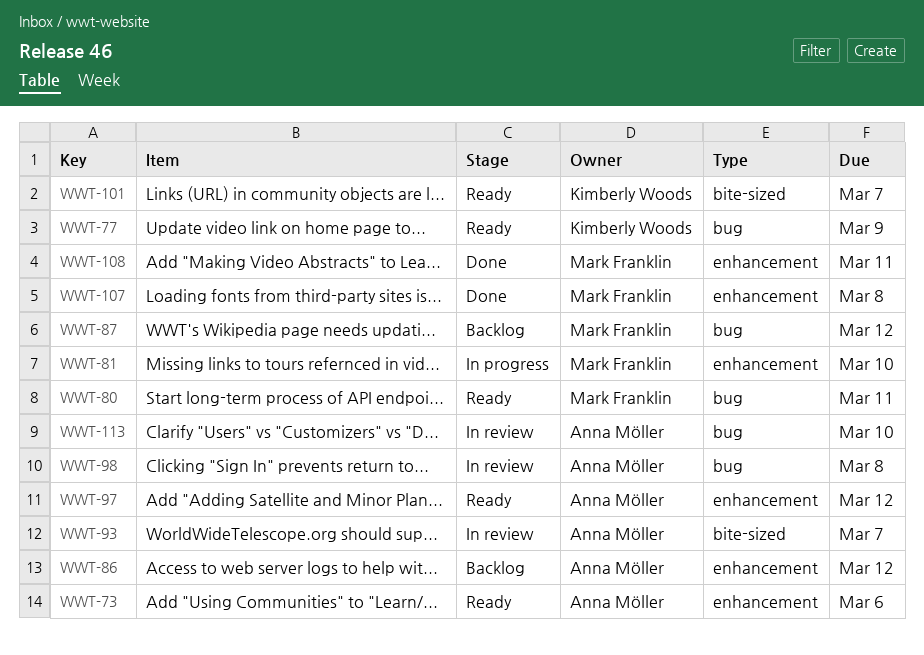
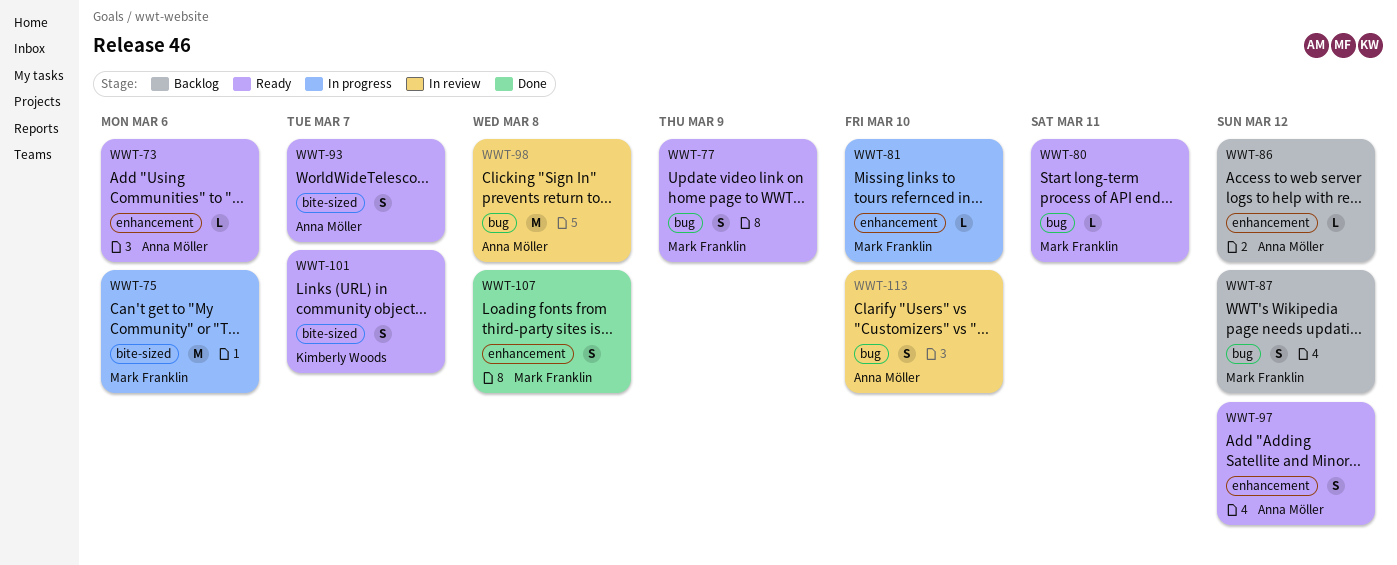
WWT-75: none -> present
WWT-77, owner: Kimberly Woods -> Mark Franklin
WWT-93, status: In review -> Ready
WWT-108: present -> none

